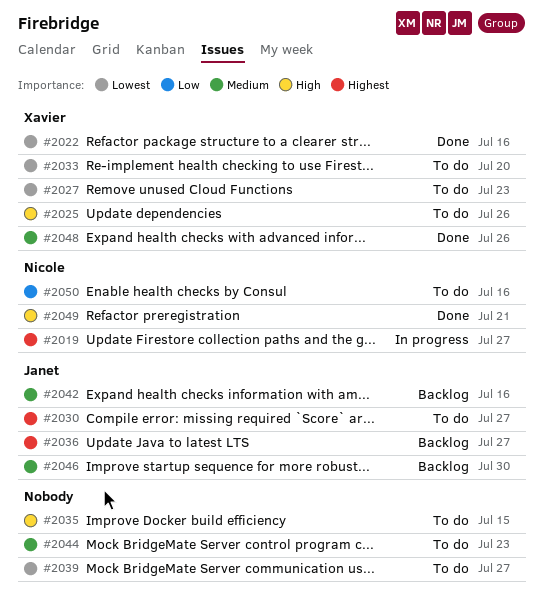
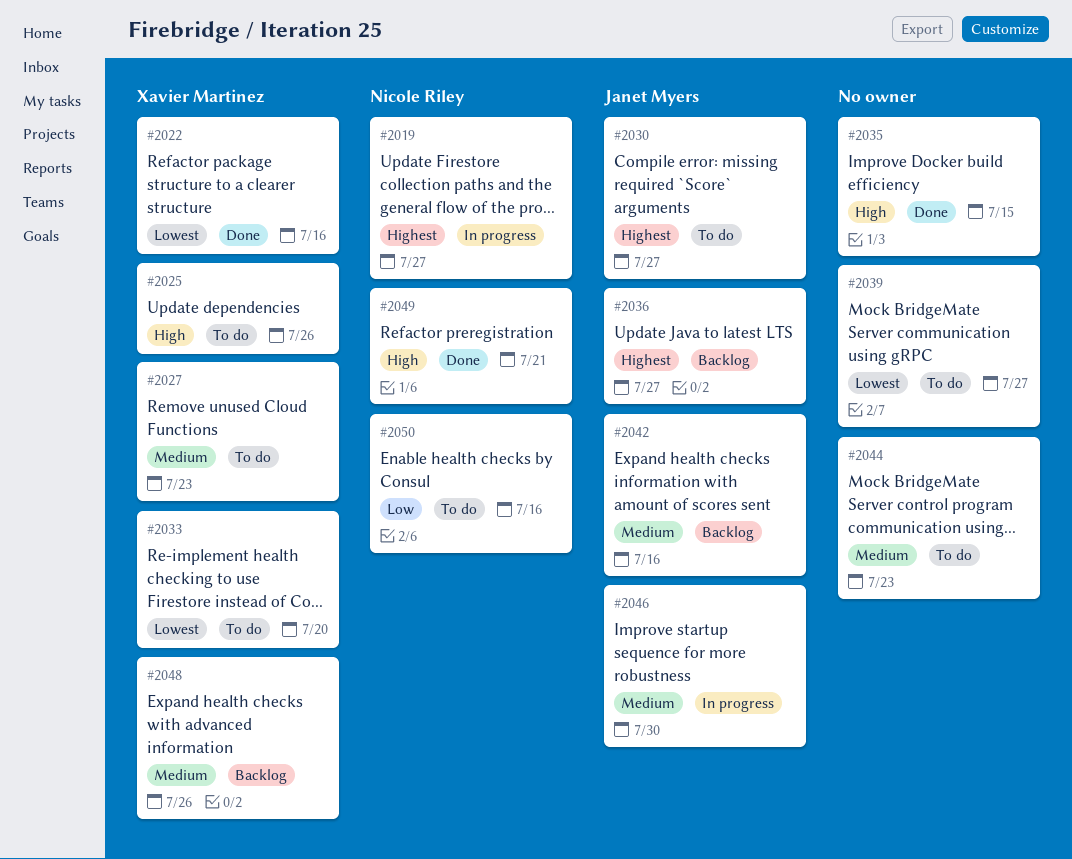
#2027, priority: Lowest -> Medium
#2035, status: To do -> Done
#2046, status: Backlog -> In progress
#2048, status: Done -> Backlog

